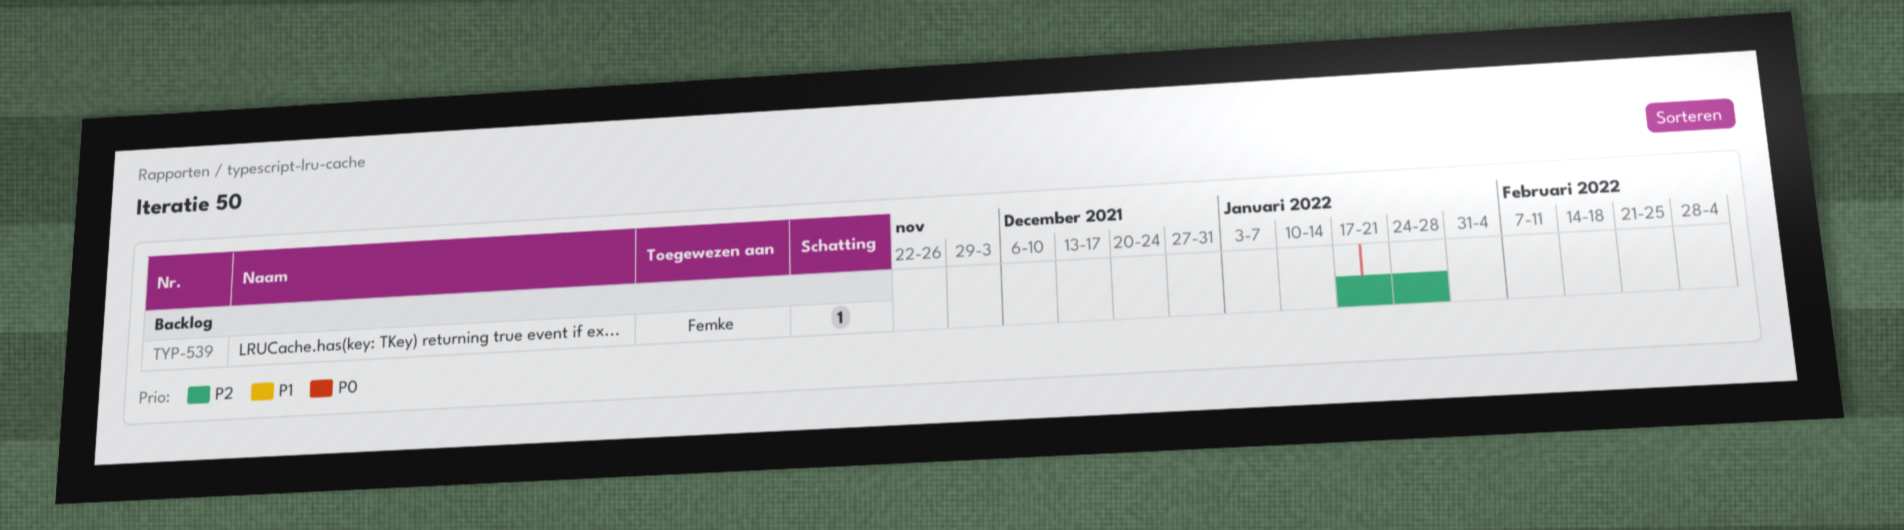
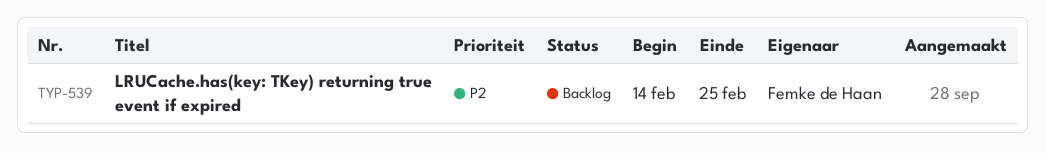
TYP-539, start: Jan 17 -> Feb 14
TYP-539, due: Jan 28 -> Feb 25

